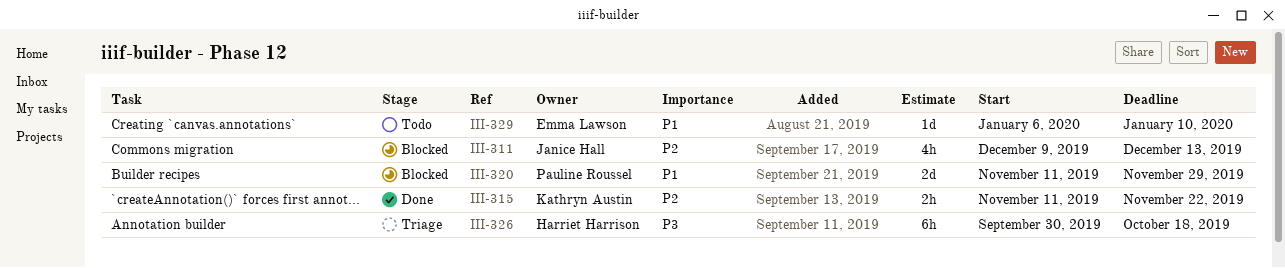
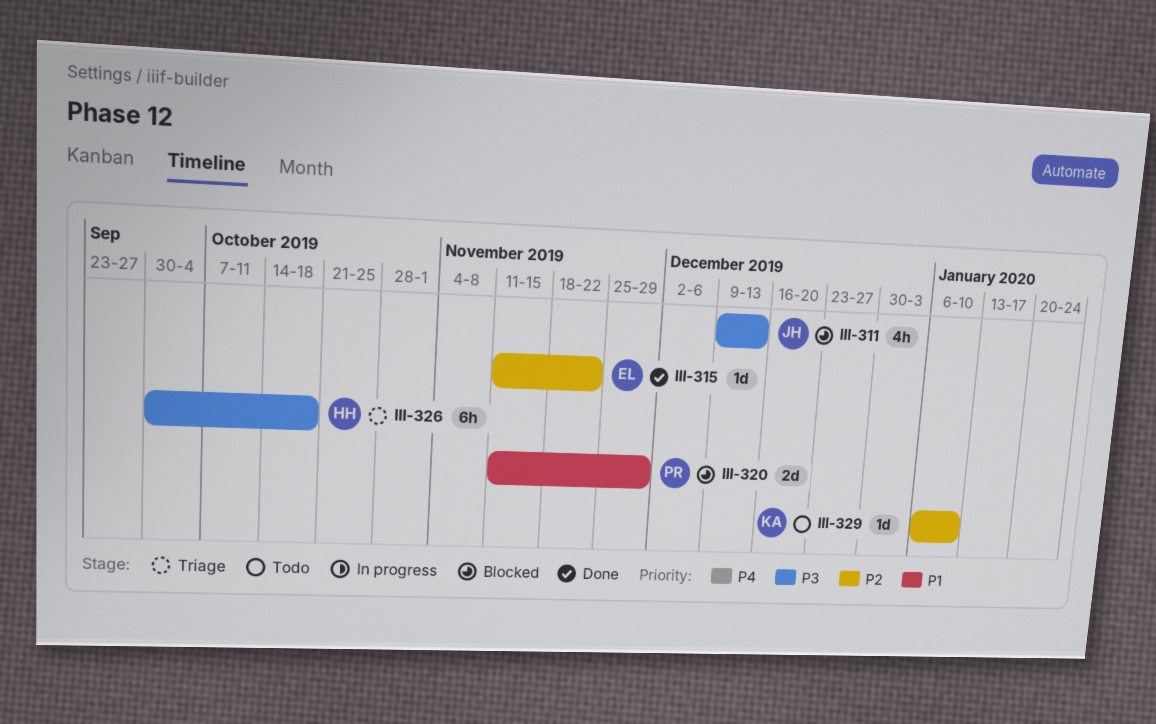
III-311, priority: P2 -> P3
III-315, owner: Kathryn Austin -> Emma Lawson
III-315, estimate: 2h -> 1d
III-329, owner: Emma Lawson -> Kathryn Austin
III-329, priority: P1 -> P2

